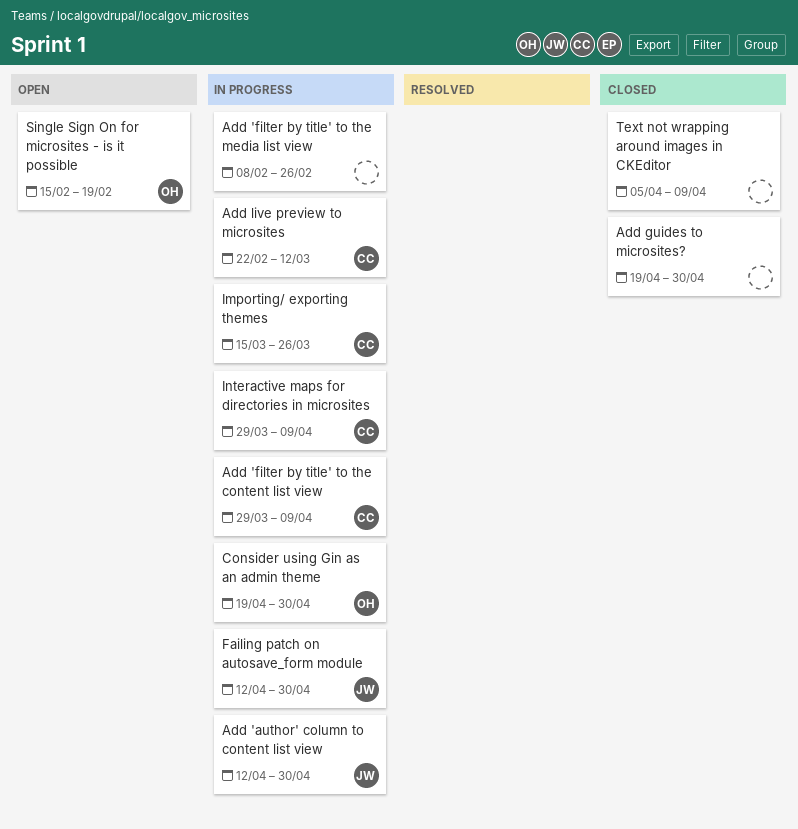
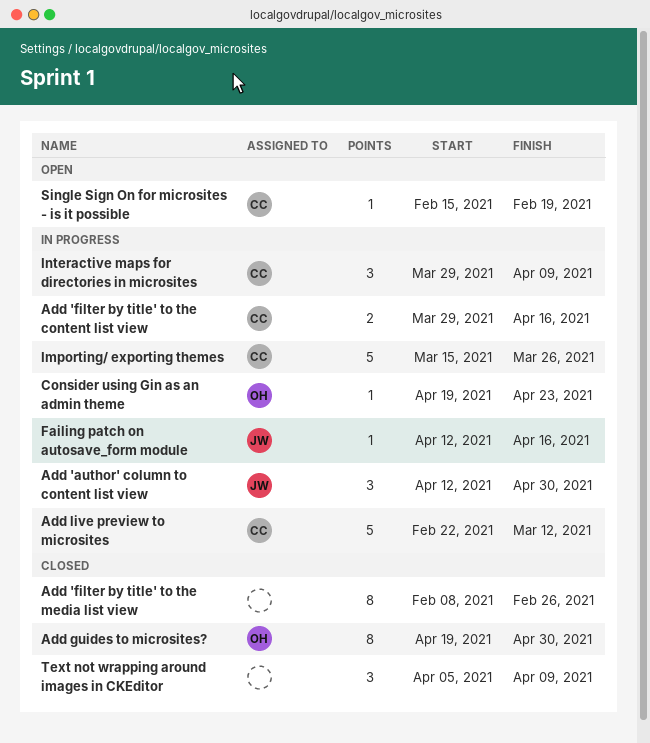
Add 'filter by title' to the content list view, due: Apr 9 -> Apr 16
Add 'filter by title' to the media list view, status: In progress -> Closed
Add guides to microsites?, owner: none -> OH
Consider using Gin as an admin theme, due: Apr 30 -> Apr 23
Failing patch on autosave_form module, due: Apr 30 -> Apr 16
Single Sign On for microsites - is it possible, owner: OH -> CC

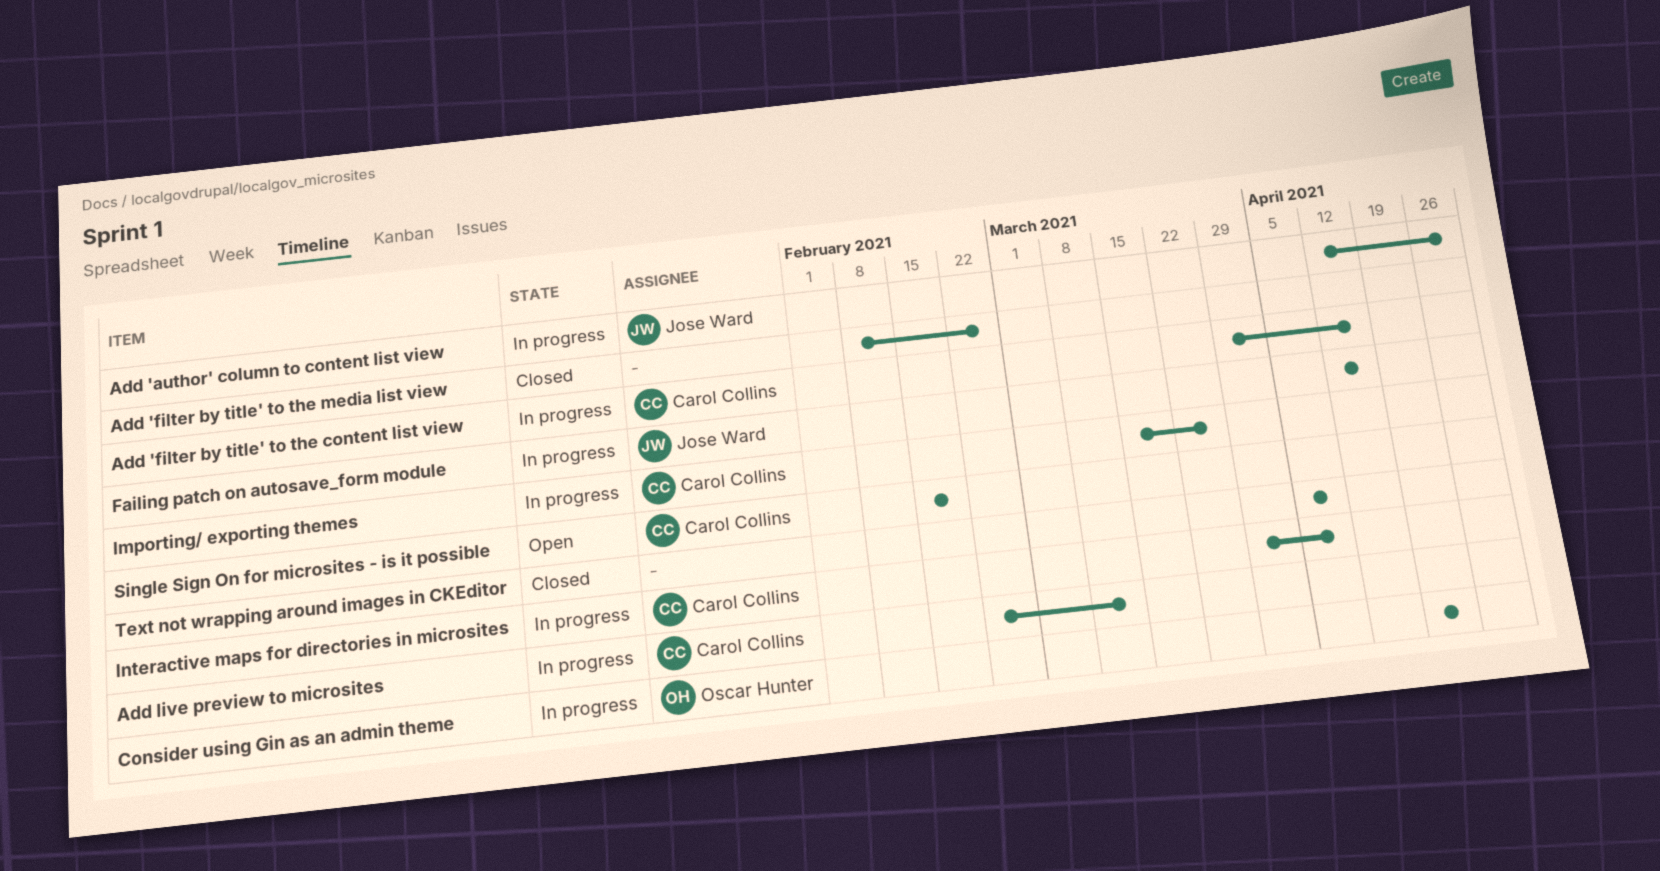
Add guides to microsites?: present -> none

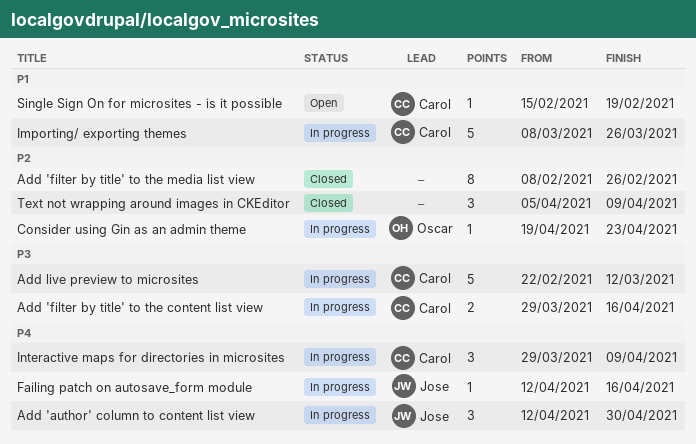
Importing/ exporting themes, start: Mar 15 -> Mar 8

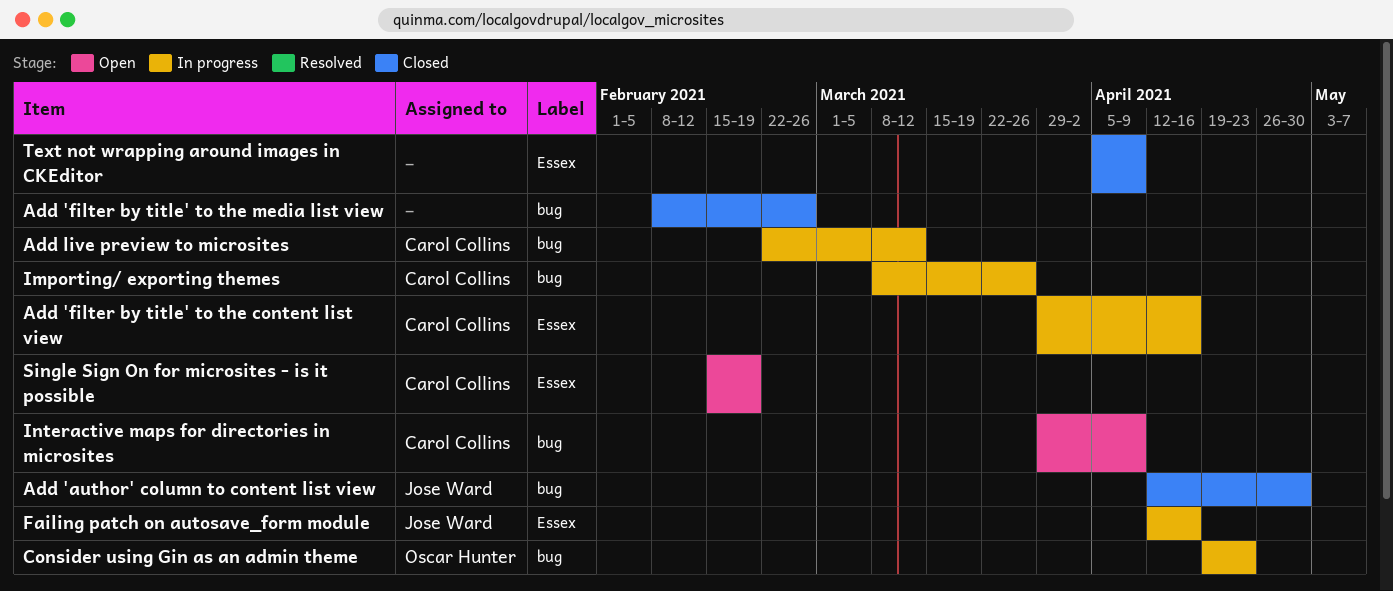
Add 'author' column to content list view, status: In progress -> Closed
Interactive maps for directories in microsites, status: In progress -> Open

